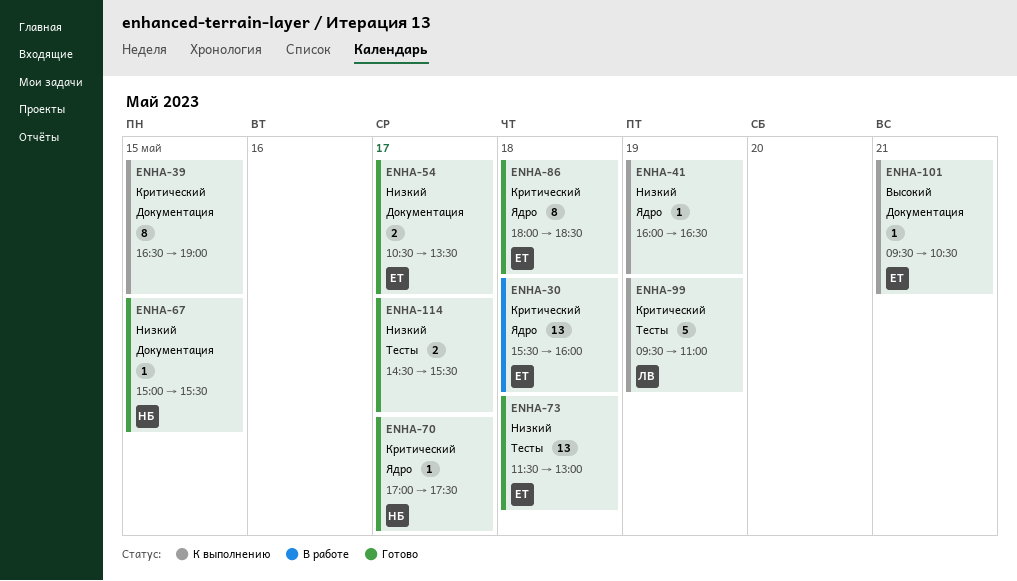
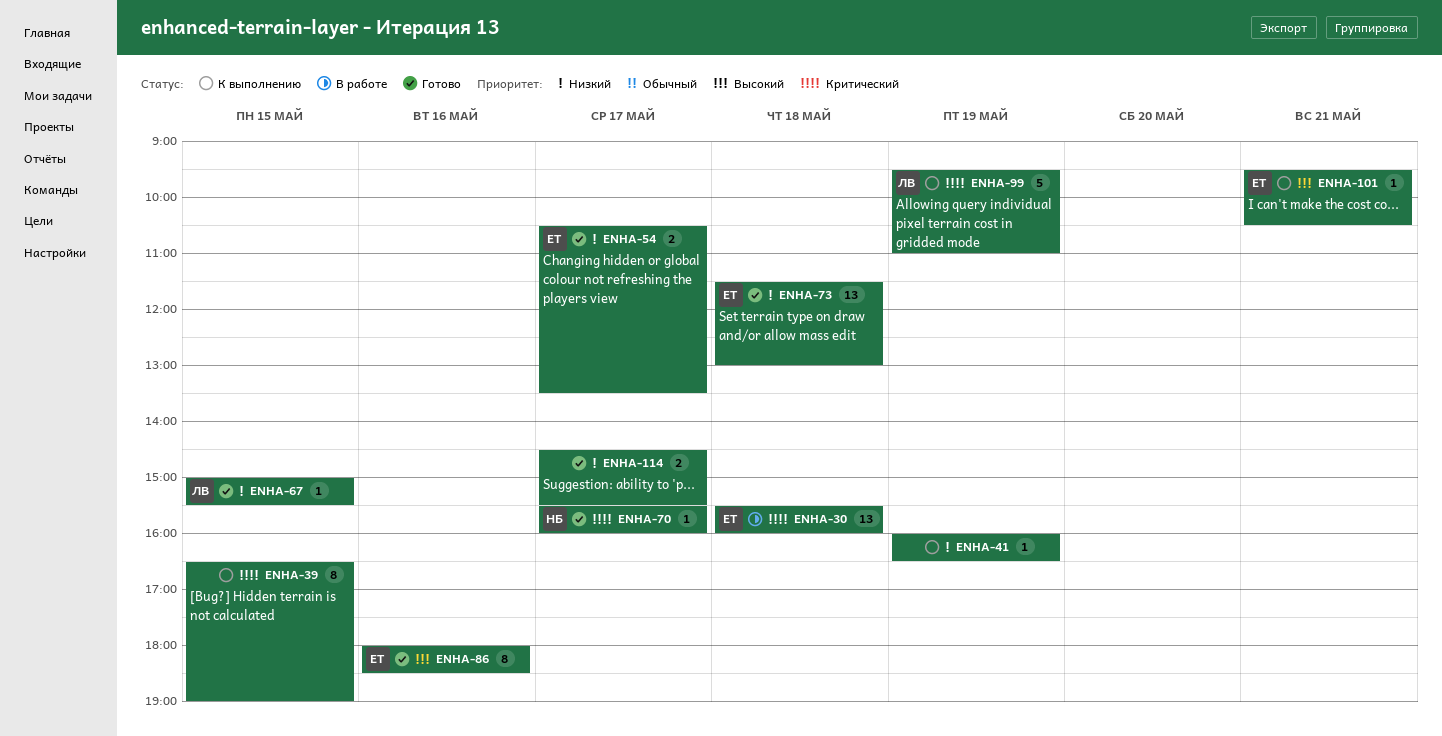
ENHA-67, owner: НБ -> ЛВ
ENHA-70, begins: 17:00 -> 15:30
ENHA-70, ends: 17:30 -> 16:00
ENHA-86, priority: Критический -> Высокий
ENHA-86, day: May 18 -> May 16

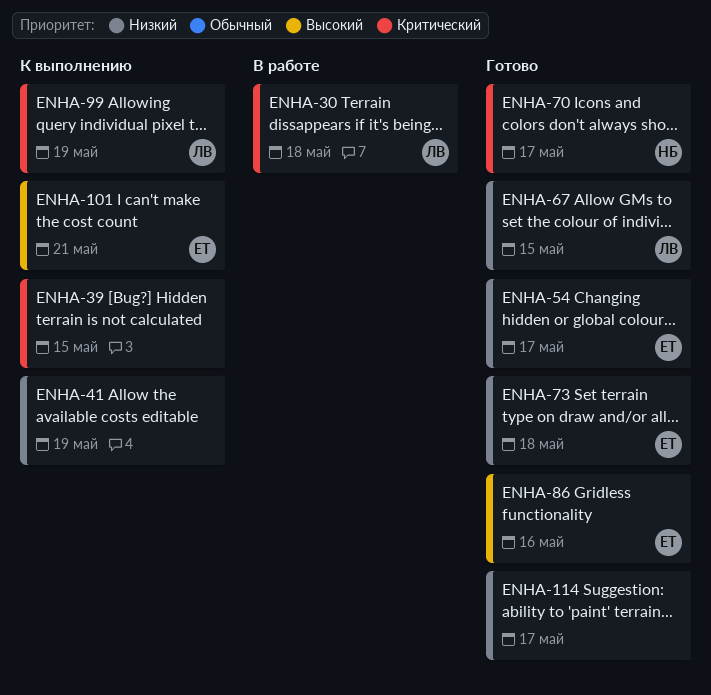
ENHA-30, owner: ЕТ -> ЛВ

